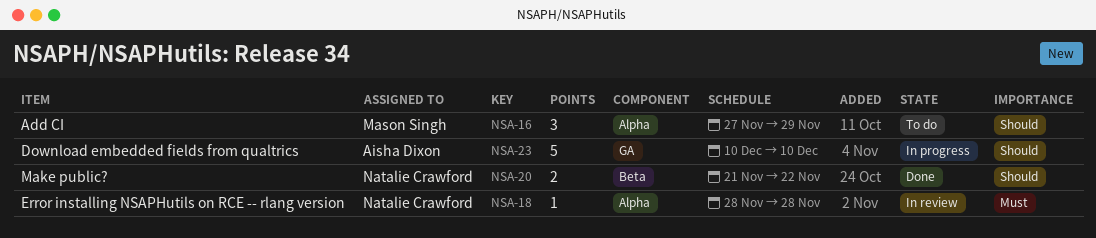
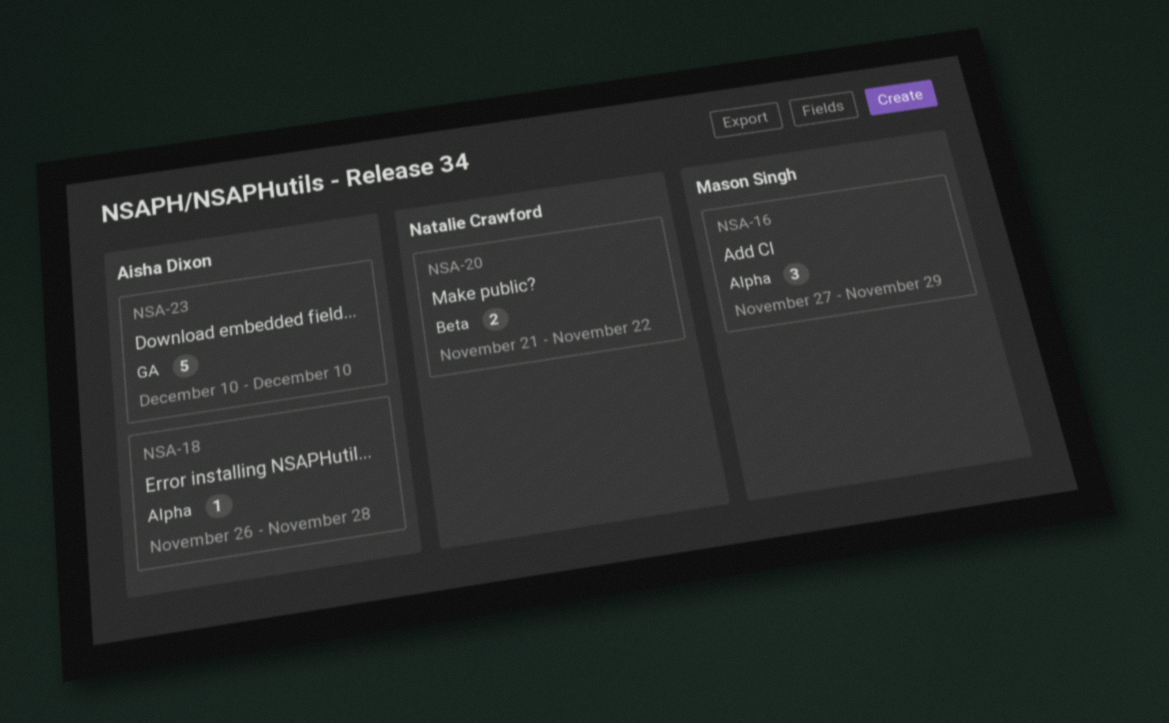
NSA-18, owner: Natalie Crawford -> Aisha Dixon
NSA-18, start: Nov 28 -> Nov 26

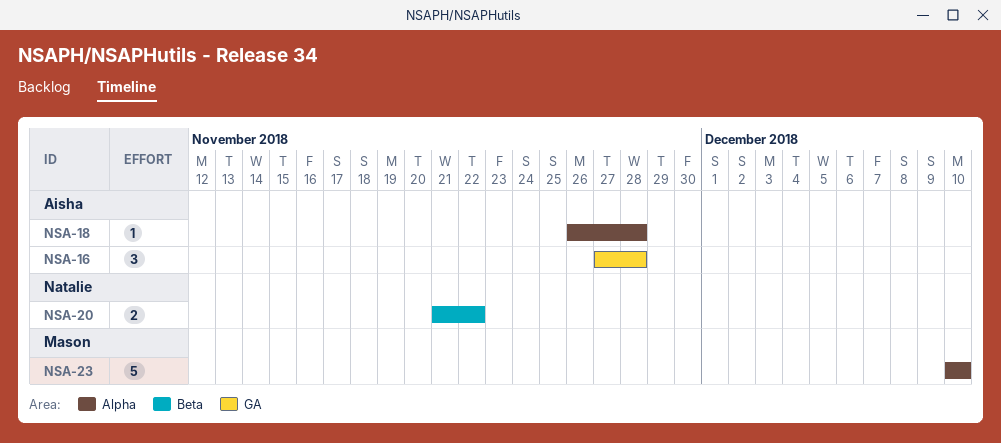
NSA-16, owner: Mason Singh -> Aisha Dixon
NSA-16, label: Alpha -> GA
NSA-16, due: Nov 29 -> Nov 28
NSA-23, owner: Aisha Dixon -> Mason Singh
NSA-23, label: GA -> Alpha

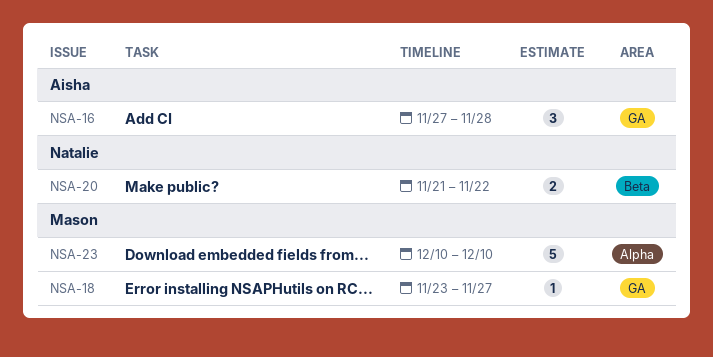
NSA-18, owner: Aisha -> Mason
NSA-18, label: Alpha -> GA
NSA-18, start: Nov 26 -> Nov 23
NSA-18, due: Nov 28 -> Nov 27

